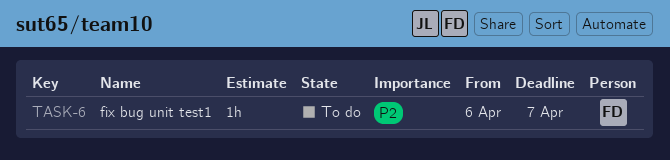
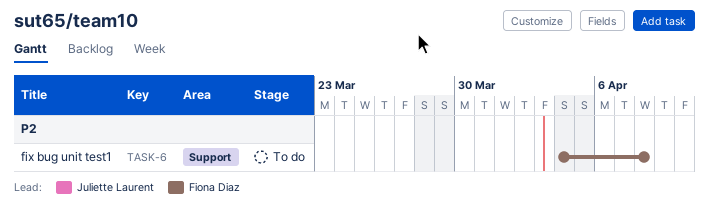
TASK-6, start: Apr 6 -> Apr 4
TASK-6, due: Apr 7 -> Apr 8

